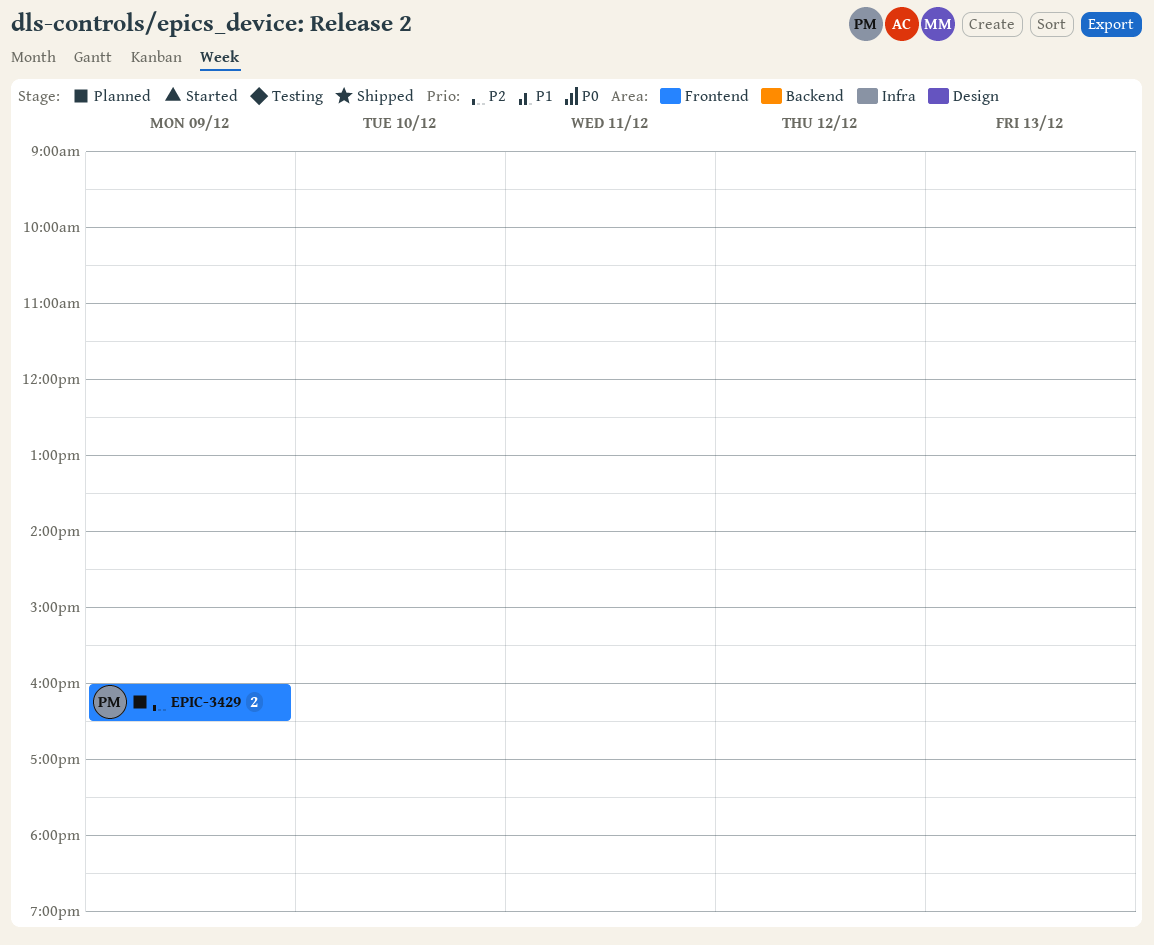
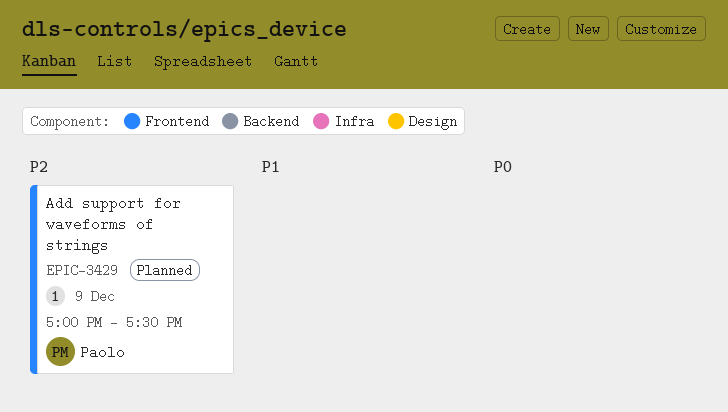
EPIC-3429, estimate: 2 -> 1
EPIC-3429, begins: 16:00 -> 17:00
EPIC-3429, ends: 16:30 -> 17:30

